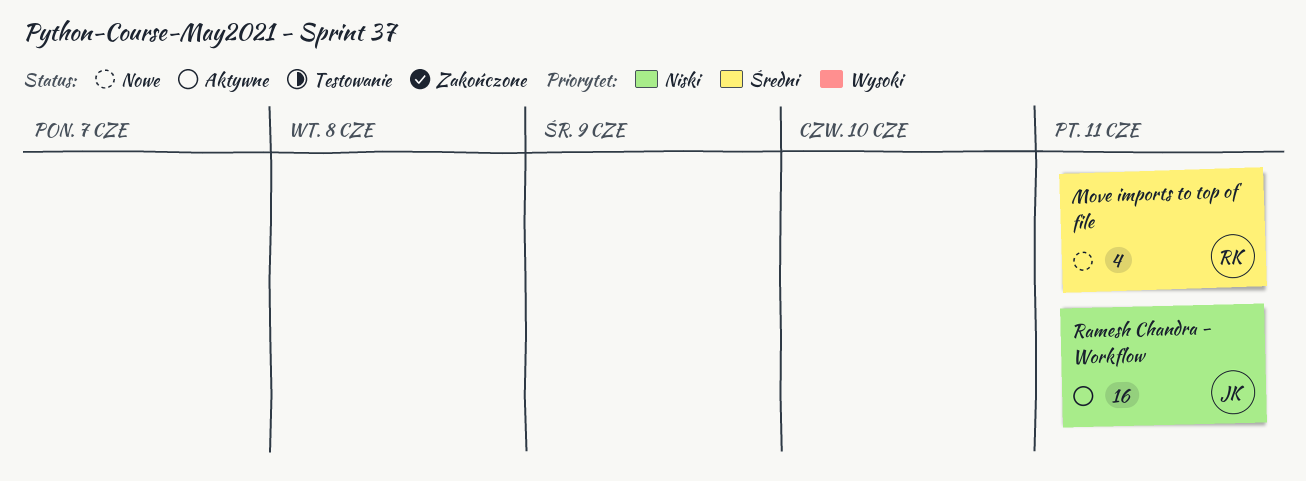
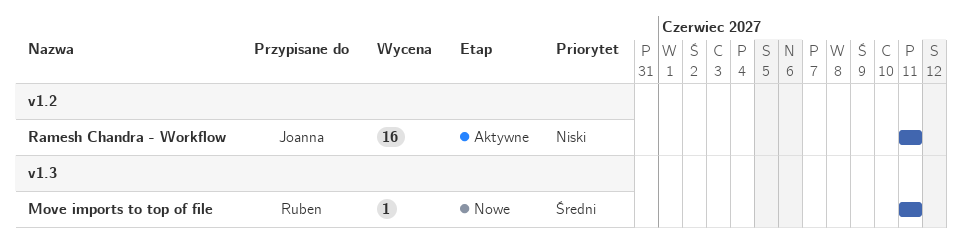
Move imports to top of file, estimate: 4 -> 1

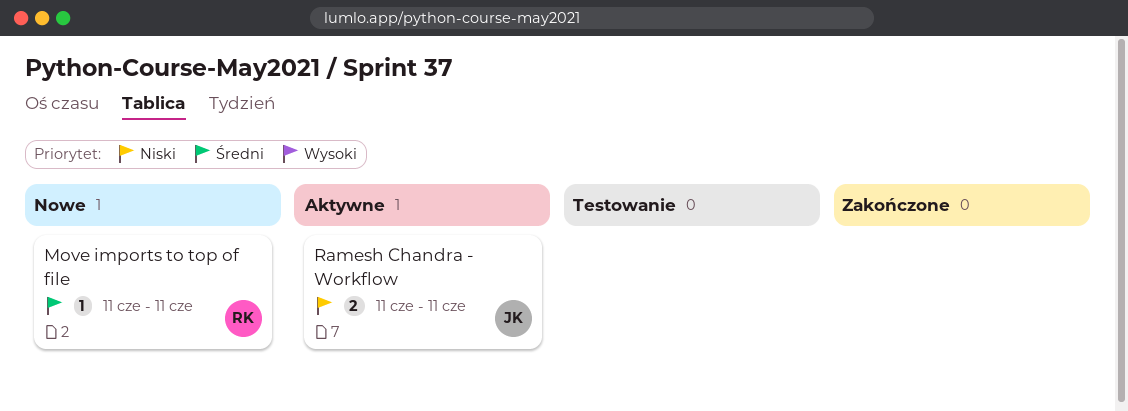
Ramesh Chandra - Workflow, estimate: 16 -> 2

